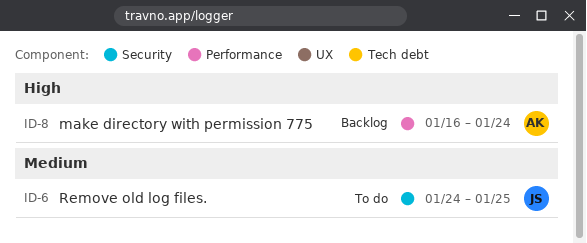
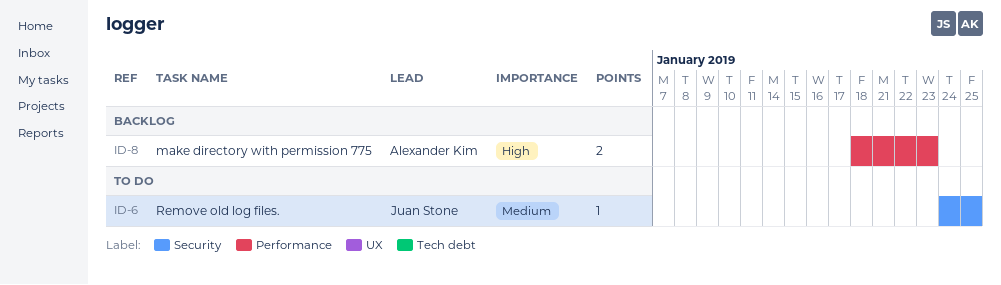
ID-8, start: Jan 16 -> Jan 18
ID-8, due: Jan 24 -> Jan 23

